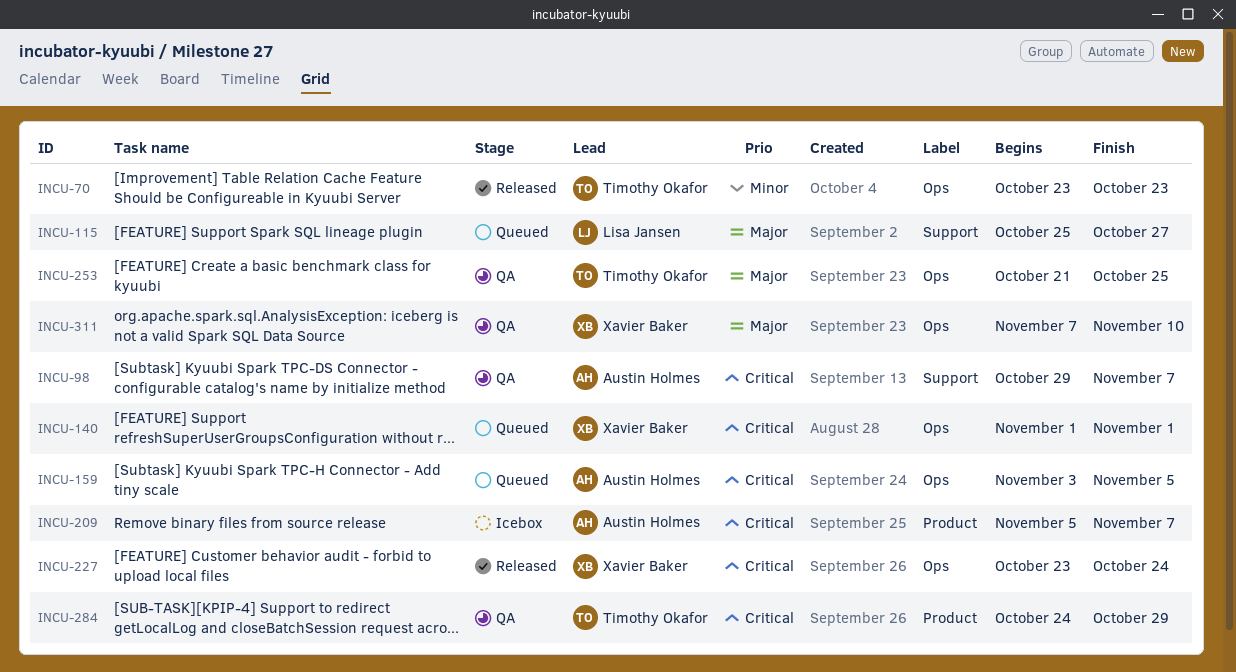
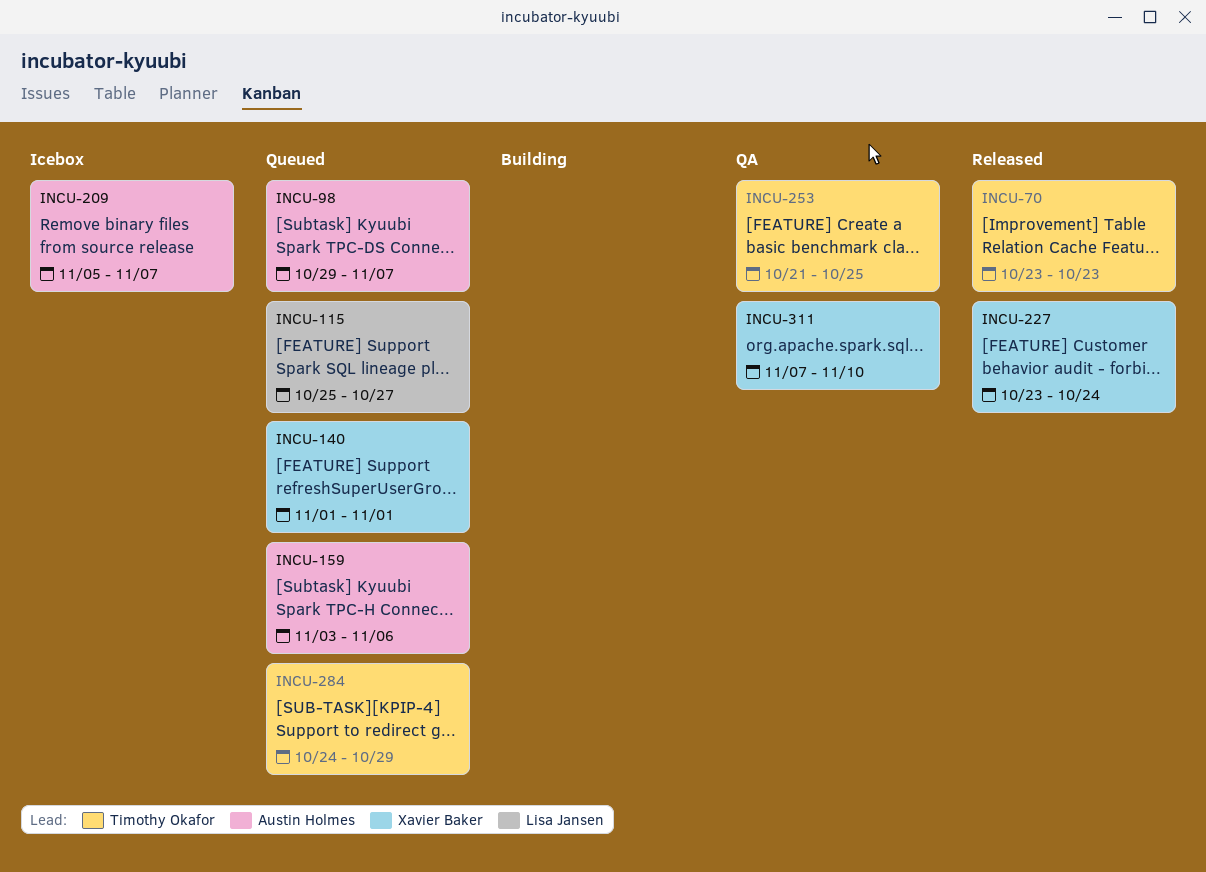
INCU-98, status: QA -> Queued
INCU-159, due: Nov 5 -> Nov 6
INCU-284, status: QA -> Queued

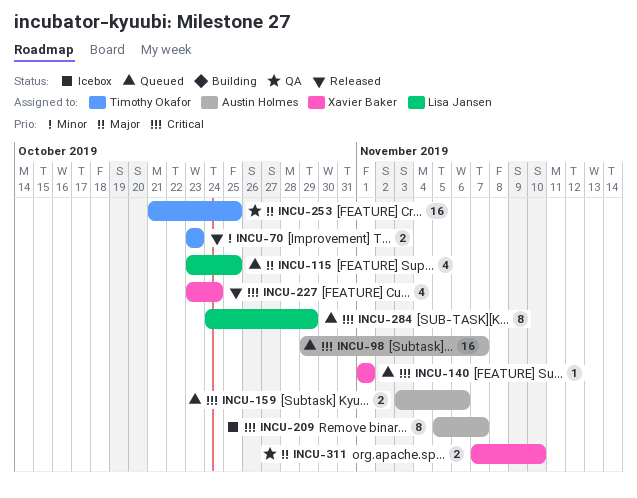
INCU-115, start: Oct 25 -> Oct 23
INCU-115, due: Oct 27 -> Oct 25
INCU-284, owner: Timothy Okafor -> Lisa Jansen

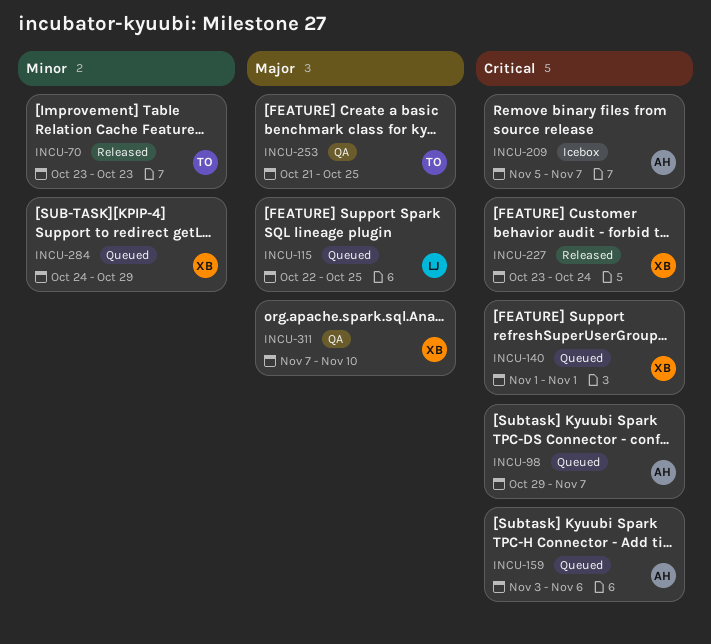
INCU-115, start: Oct 23 -> Oct 22
INCU-284, owner: Lisa Jansen -> Xavier Baker
INCU-284, priority: Critical -> Minor

